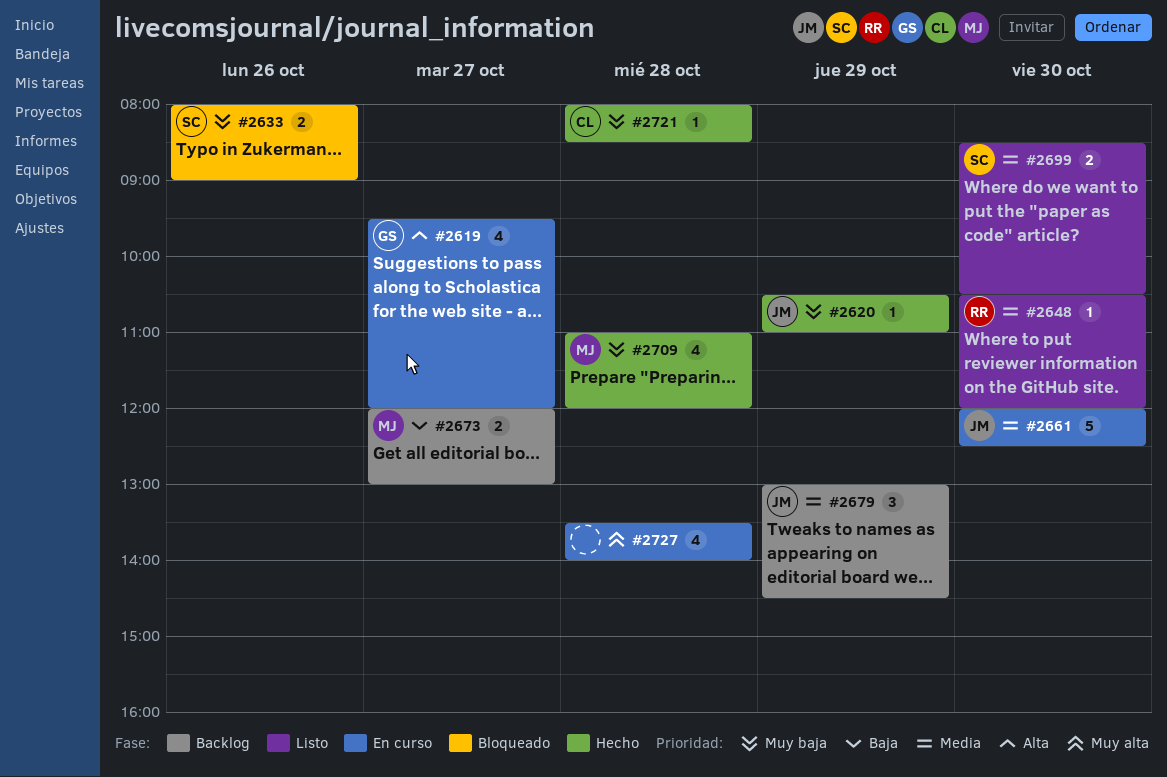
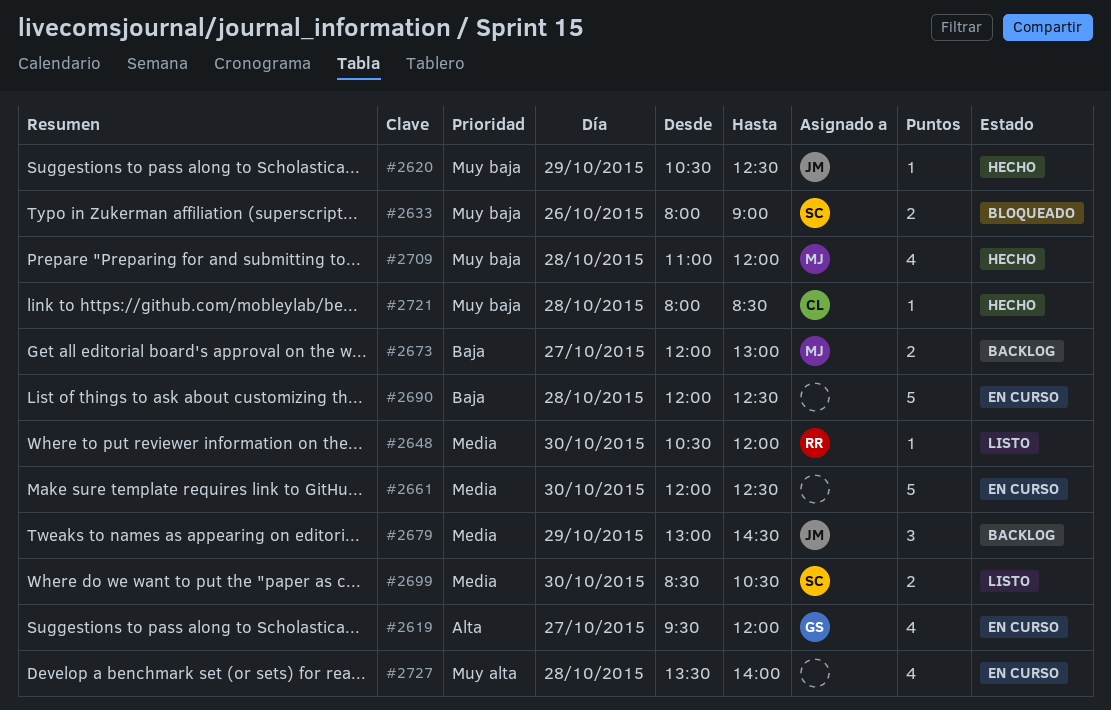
#2620, ends: 11:00 -> 12:30
#2661, owner: JM -> none
#2690: none -> present

